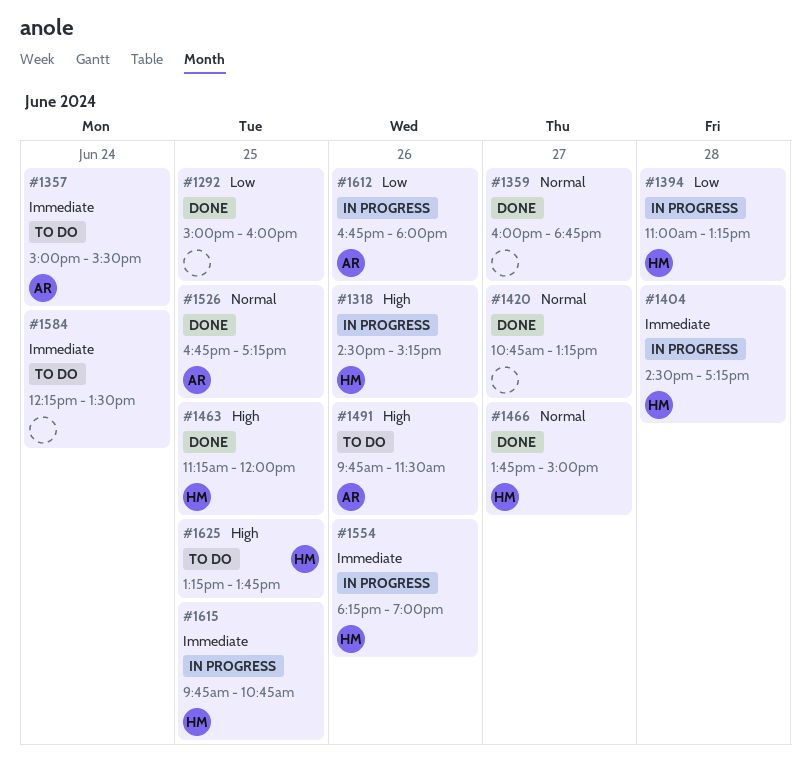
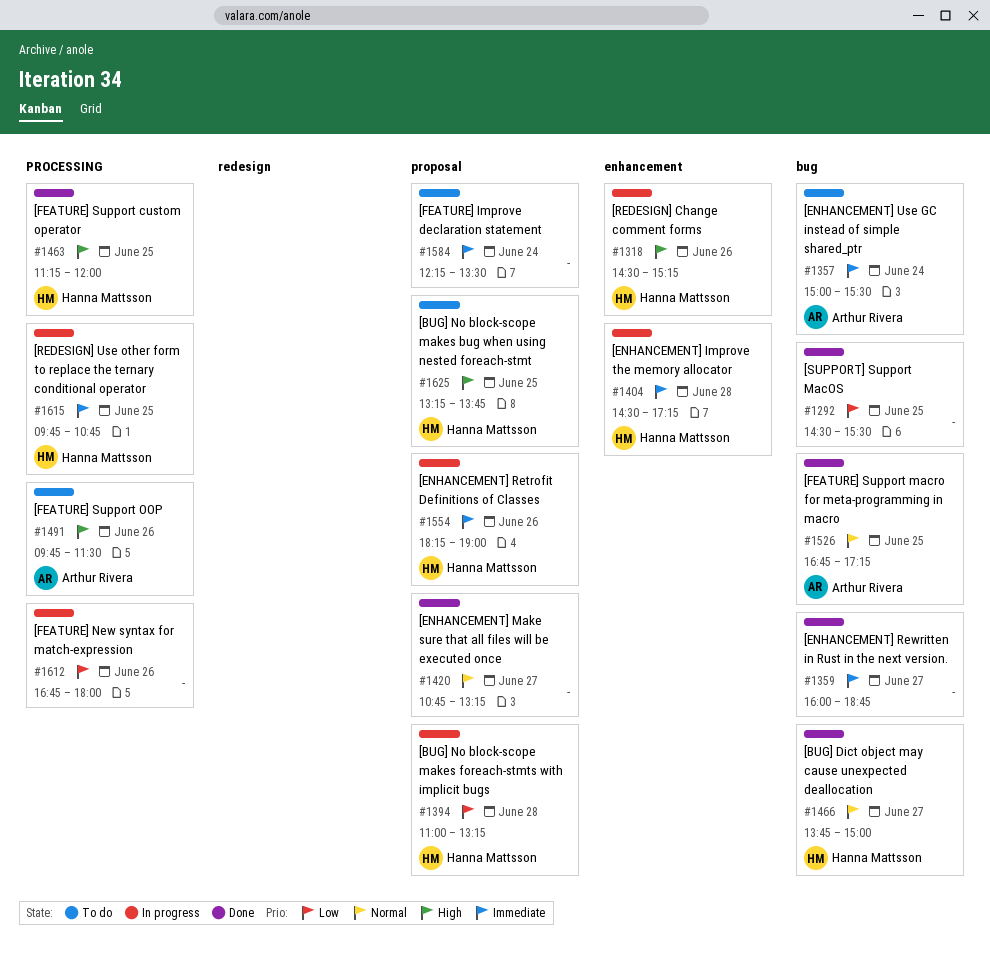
#1292, begins: 15:00 -> 14:30
#1292, ends: 16:00 -> 15:30
#1359, priority: Normal -> Immediate
#1612, owner: Arthur Rivera -> none

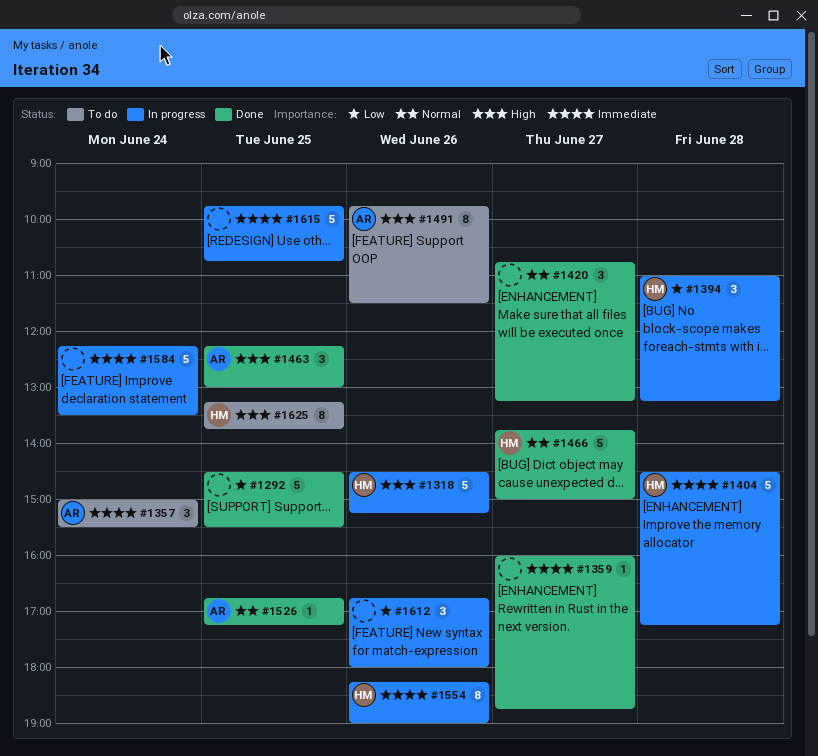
#1463, owner: Hanna Mattsson -> Arthur Rivera
#1463, begins: 11:15 -> 12:15
#1463, ends: 12:00 -> 13:00
#1584, status: To do -> In progress
#1615, owner: Hanna Mattsson -> none

